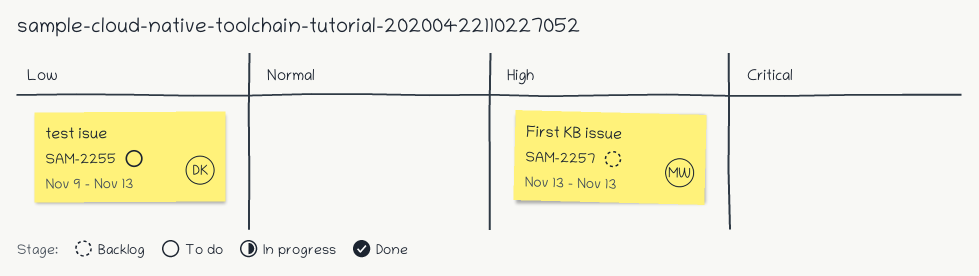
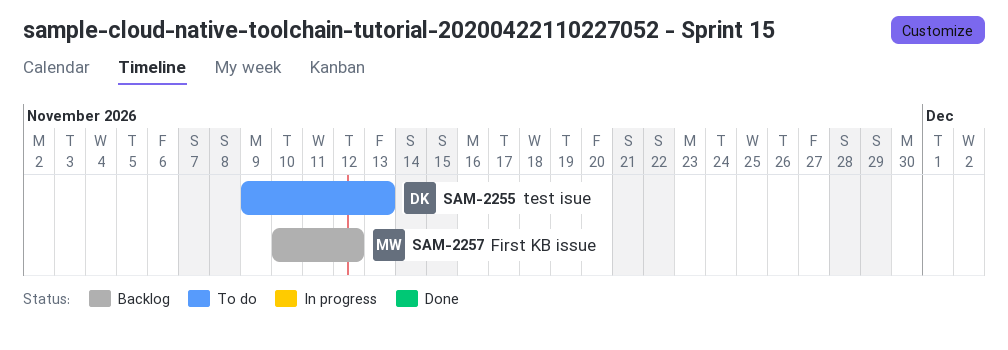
SAM-2257, start: Nov 13 -> Nov 10
SAM-2257, due: Nov 13 -> Nov 12

